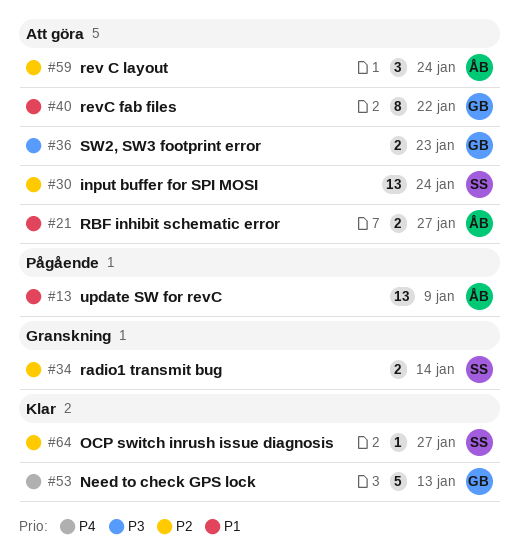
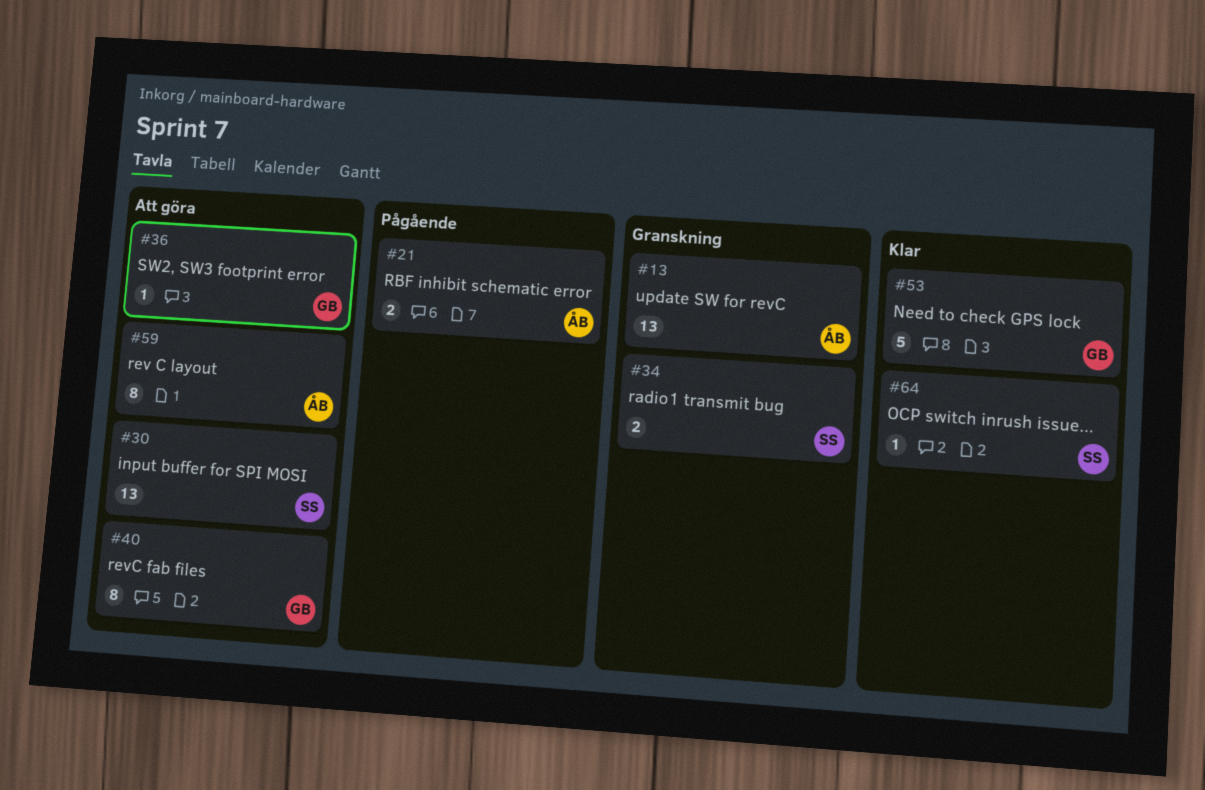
#13, status: Pågående -> Granskning
#21, status: Att göra -> Pågående
#36, estimate: 2 -> 1
#59, estimate: 3 -> 8

